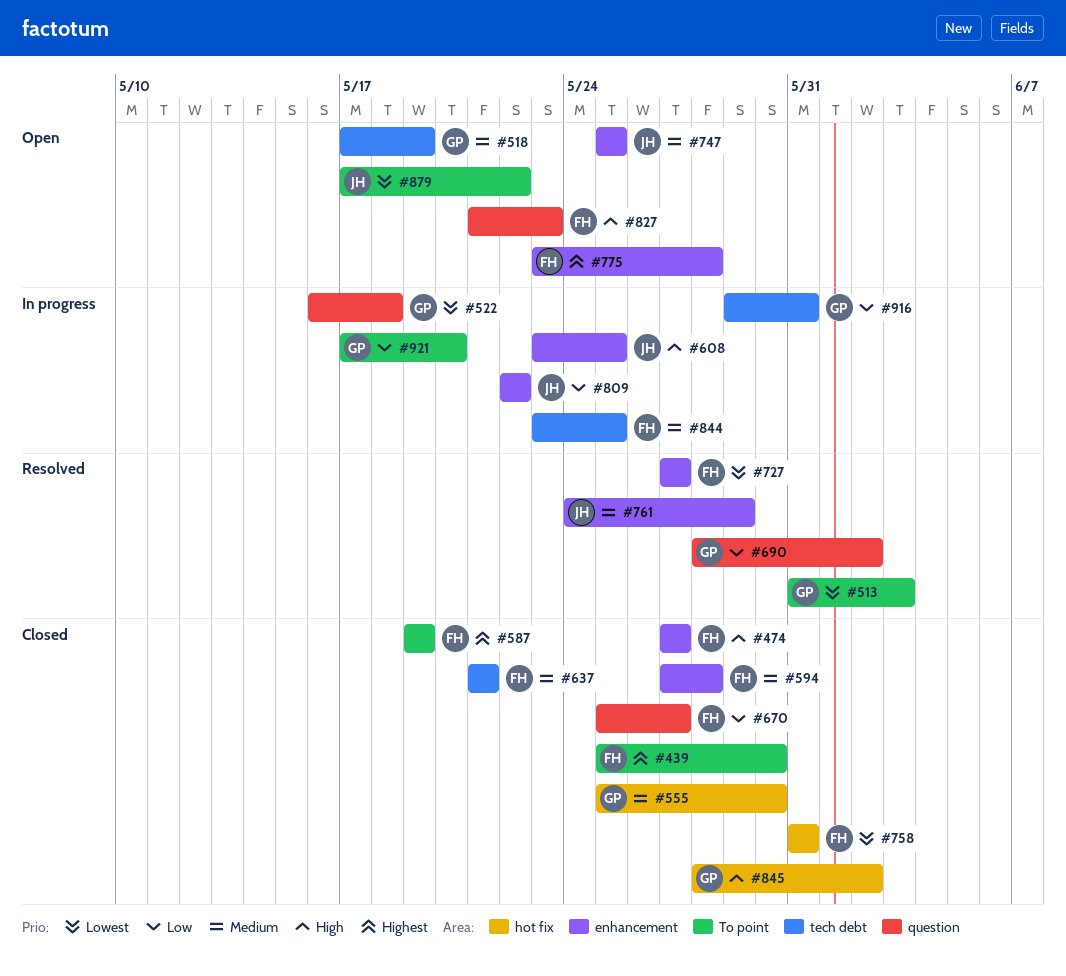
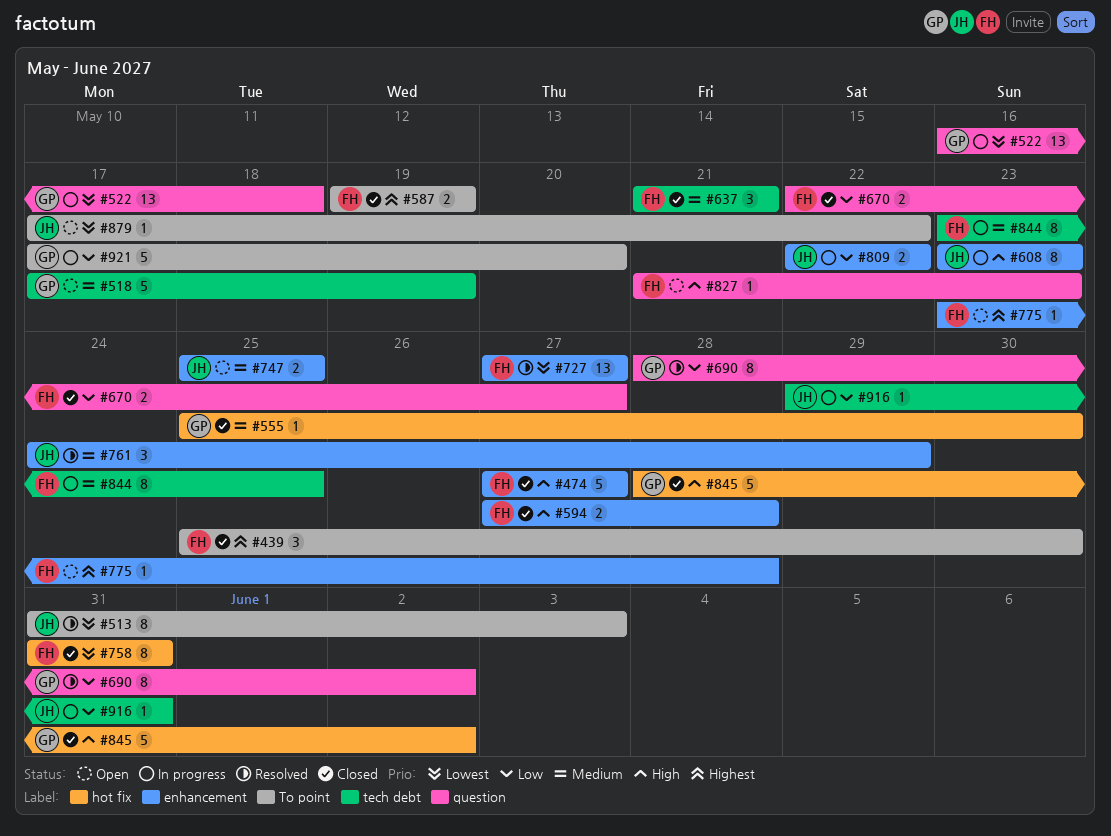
#513, owner: GP -> JH
#594, priority: Medium -> High
#608, due: May 25 -> May 23
#670, start: May 25 -> May 22
#916, owner: GP -> JH

